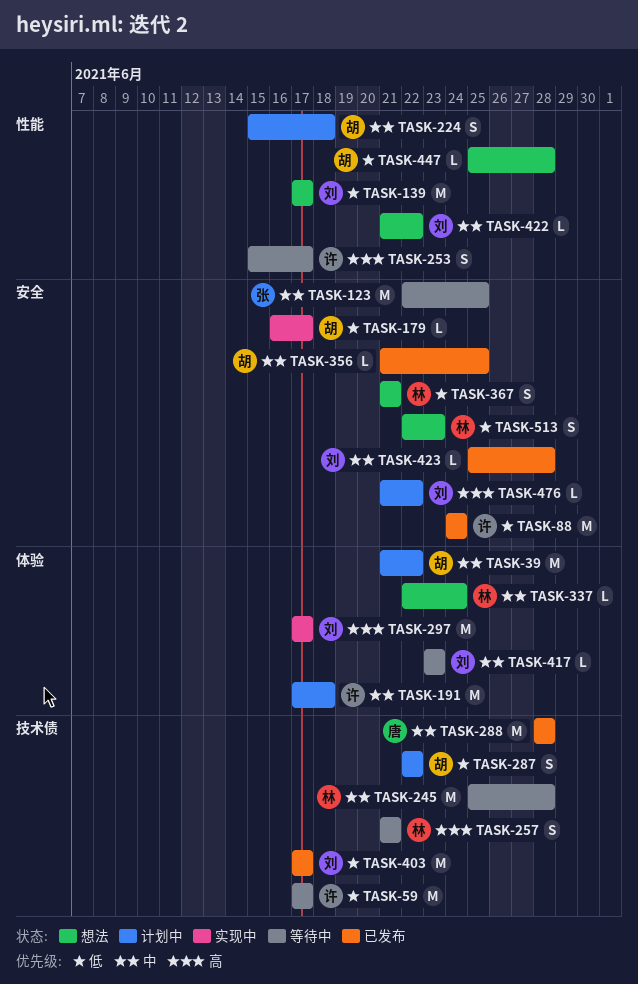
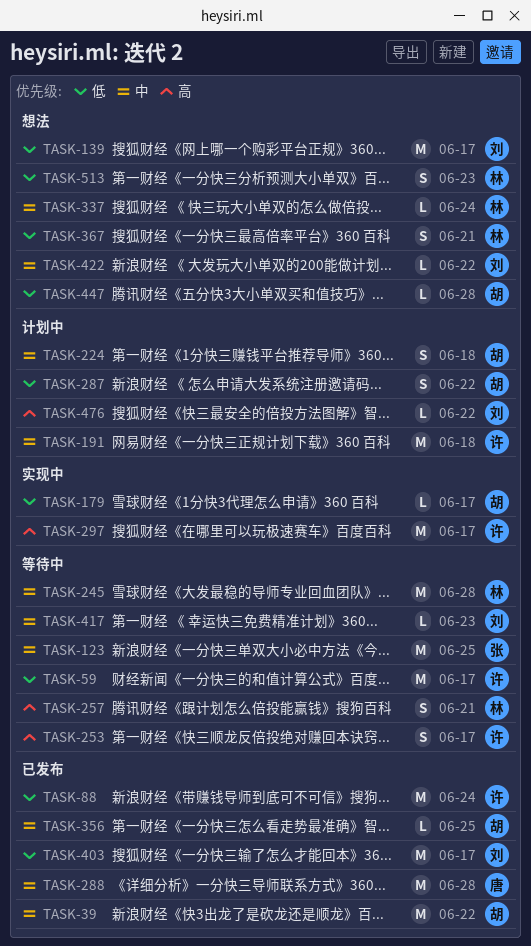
TASK-39, status: 计划中 -> 已发布
TASK-297, owner: 刘 -> 许
TASK-423: present -> none

